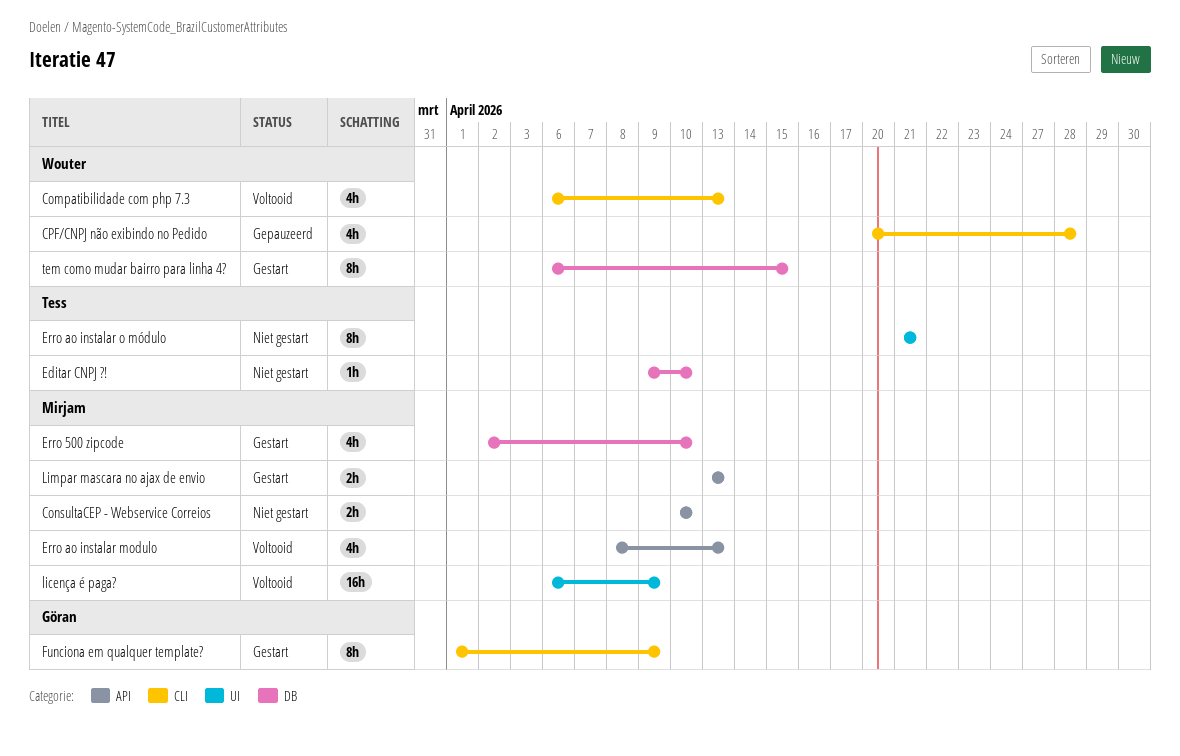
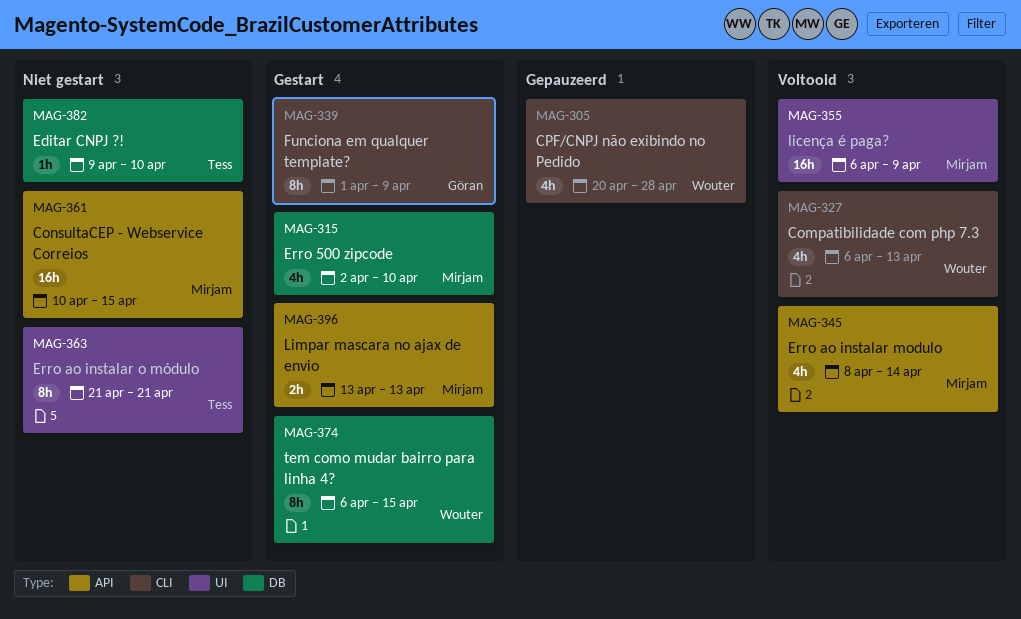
ConsultaCEP - Webservice Correios, estimate: 2h -> 16h
ConsultaCEP - Webservice Correios, due: Apr 10 -> Apr 15
Erro ao instalar modulo, due: Apr 13 -> Apr 14

